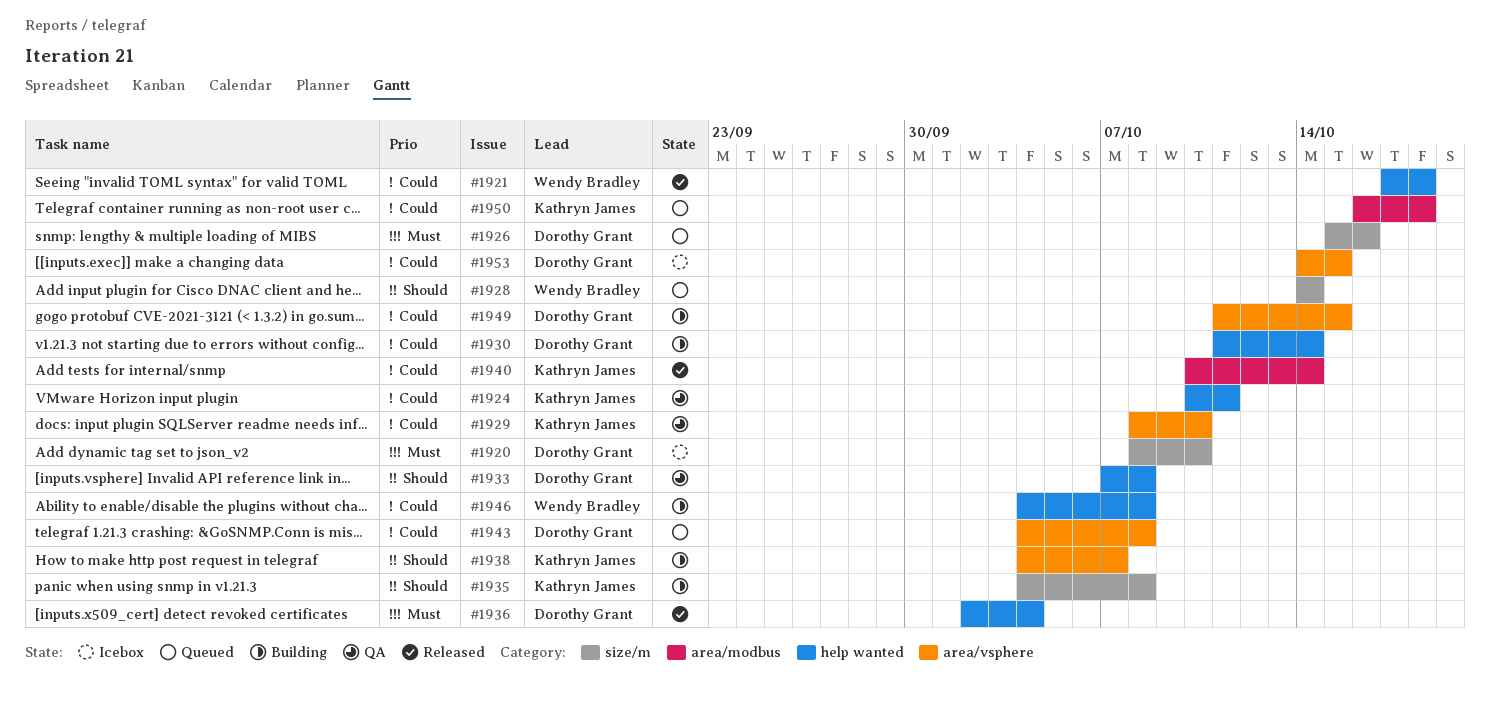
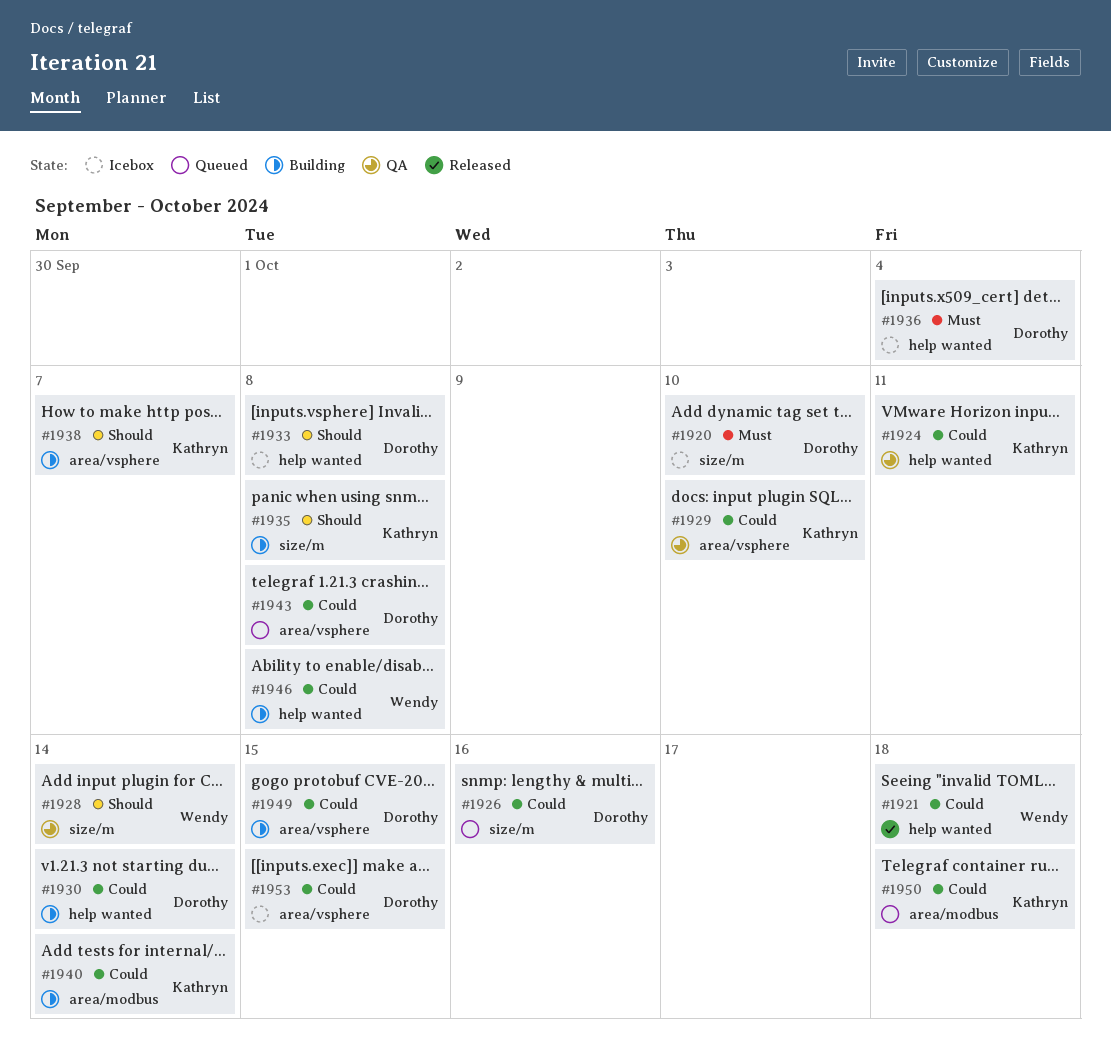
#1926, priority: Must -> Could
#1928, status: Queued -> QA
#1933, status: QA -> Icebox
#1936, status: Released -> Icebox
#1940, status: Released -> Building

